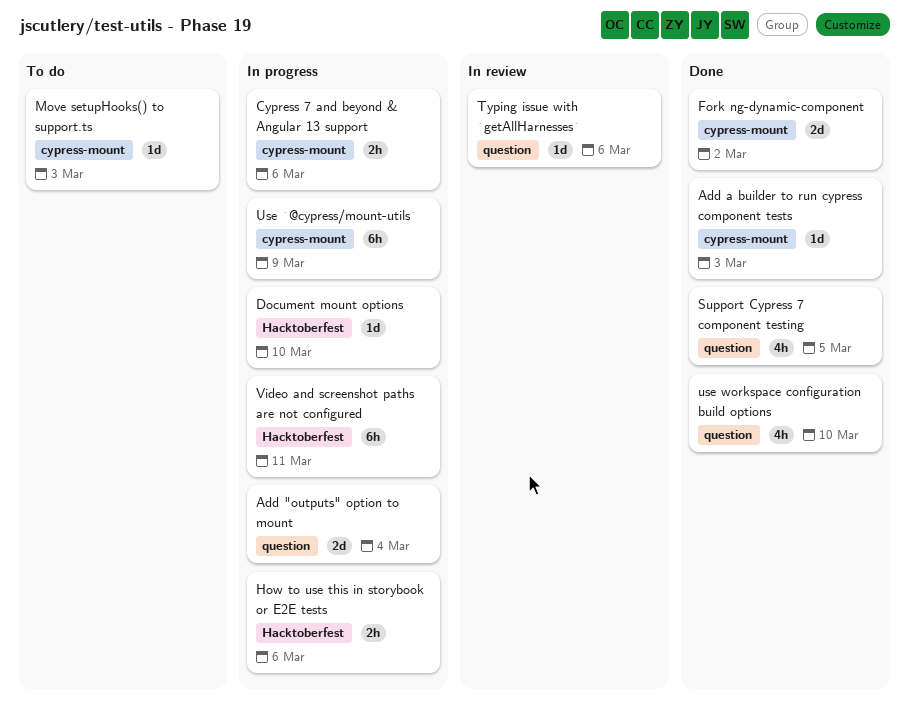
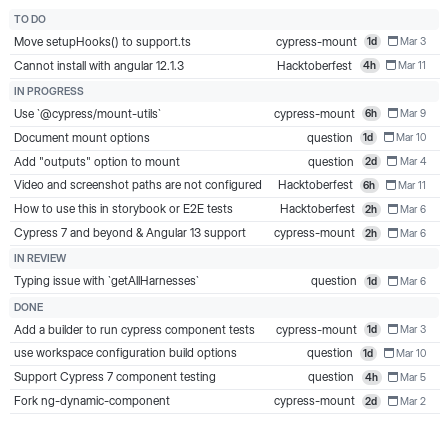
Cannot install with angular 12.1.3: none -> present
Document mount options, label: Hacktoberfest -> question
use workspace configuration build options, estimate: 4h -> 1d

